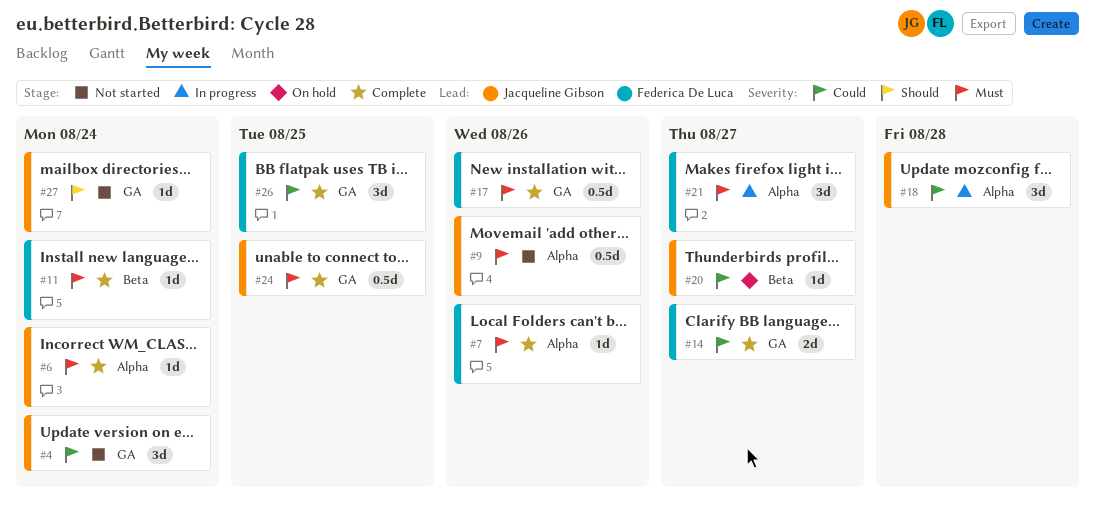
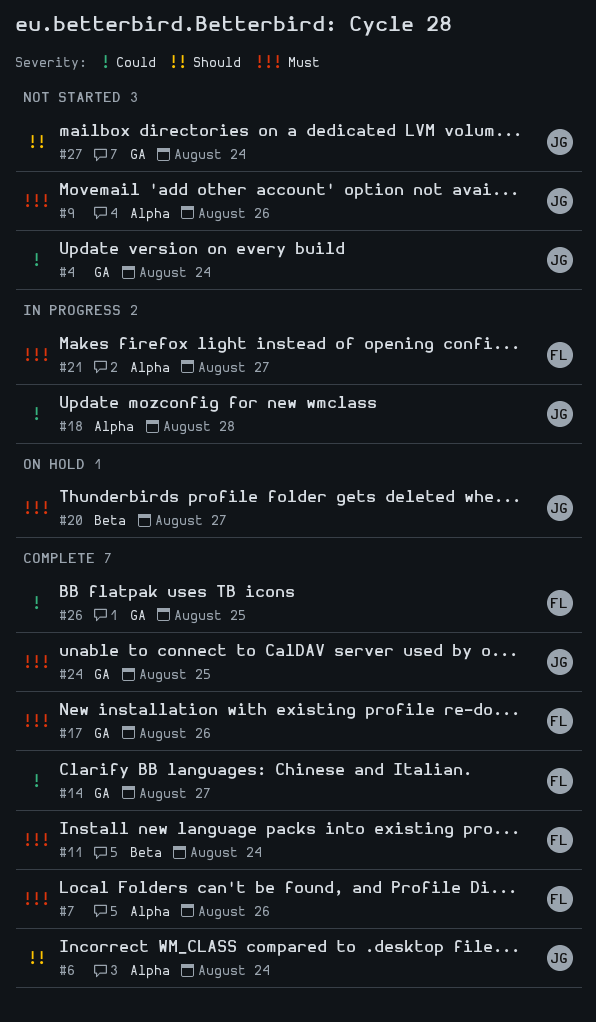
#6, priority: Must -> Should
#20, priority: Could -> Must

